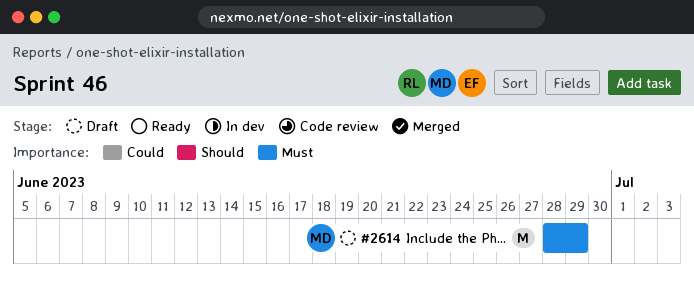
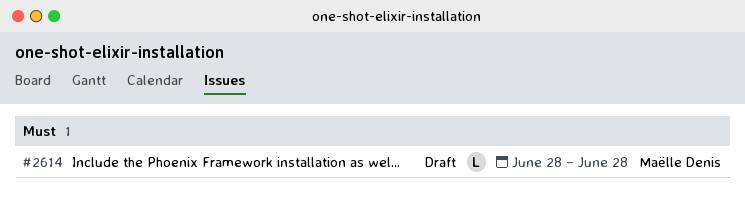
#2614, estimate: M -> L
#2614, due: Jun 29 -> Jun 28

